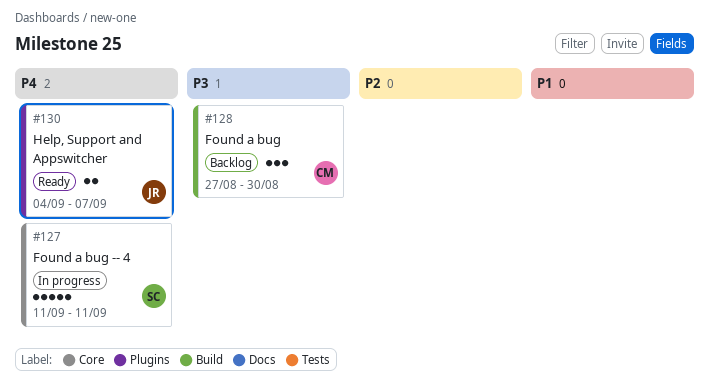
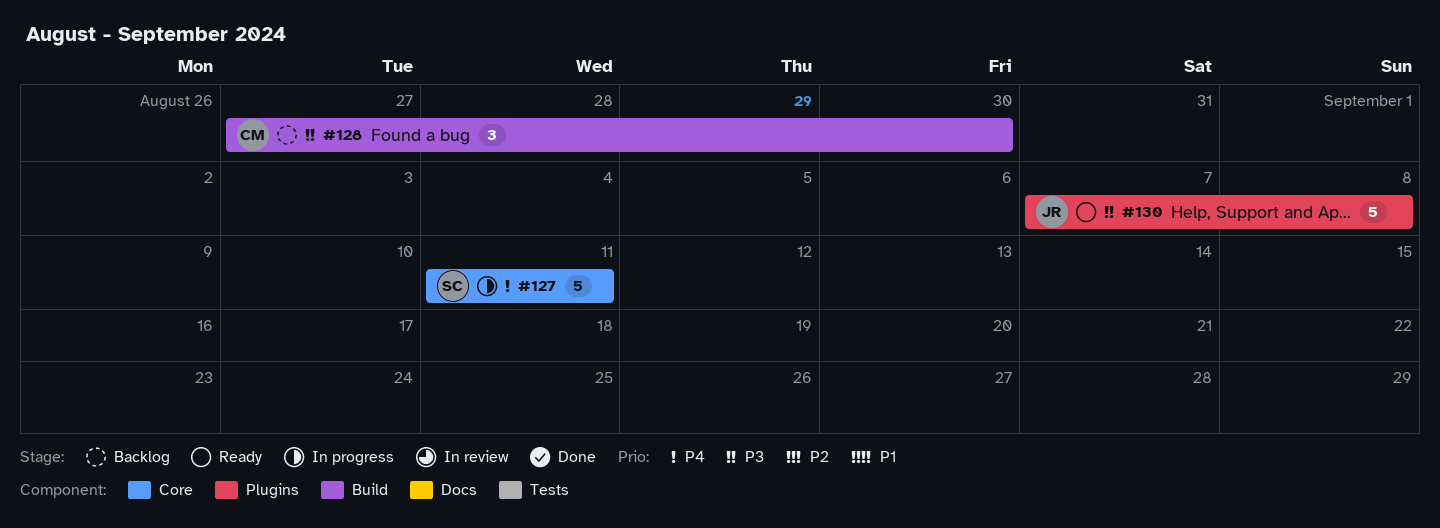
#130, priority: P4 -> P3
#130, estimate: 2 -> 5
#130, start: Sep 4 -> Sep 7
#130, due: Sep 7 -> Sep 8

